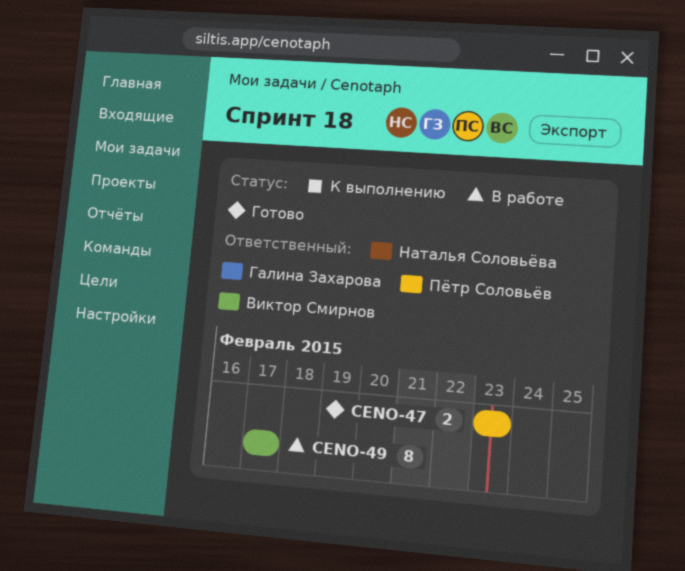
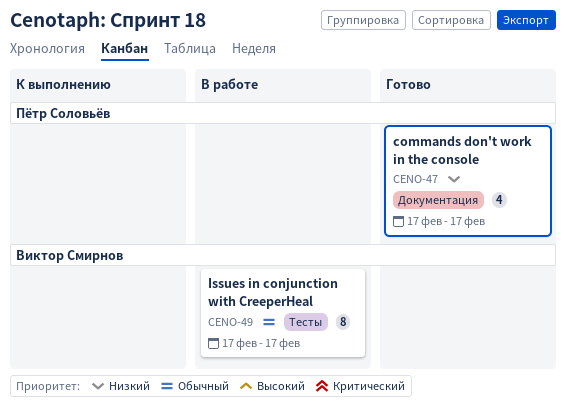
CENO-47, estimate: 2 -> 4
CENO-47, start: Feb 23 -> Feb 17
CENO-47, due: Feb 23 -> Feb 17

